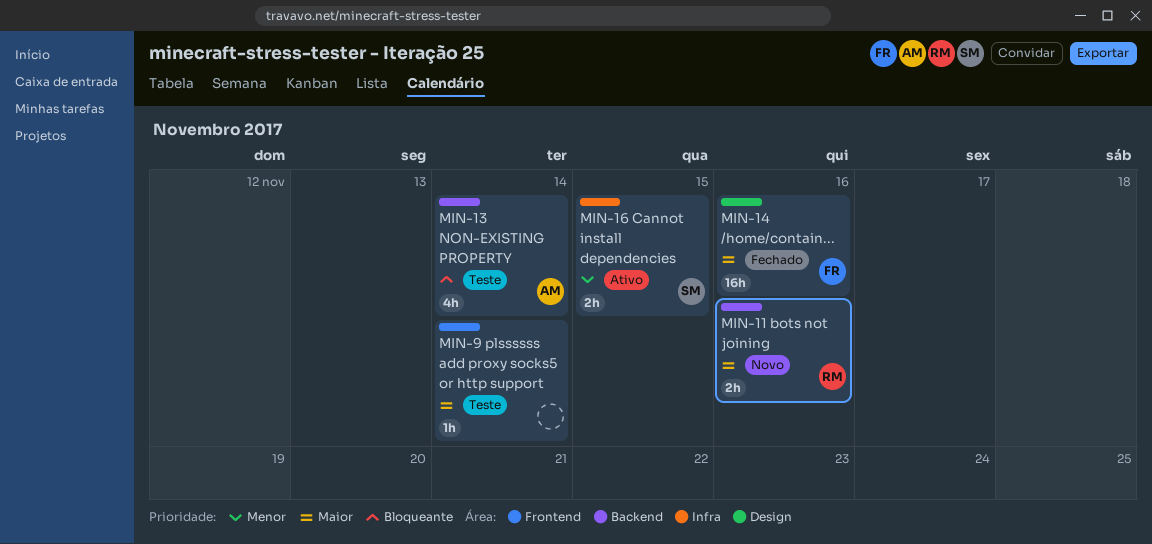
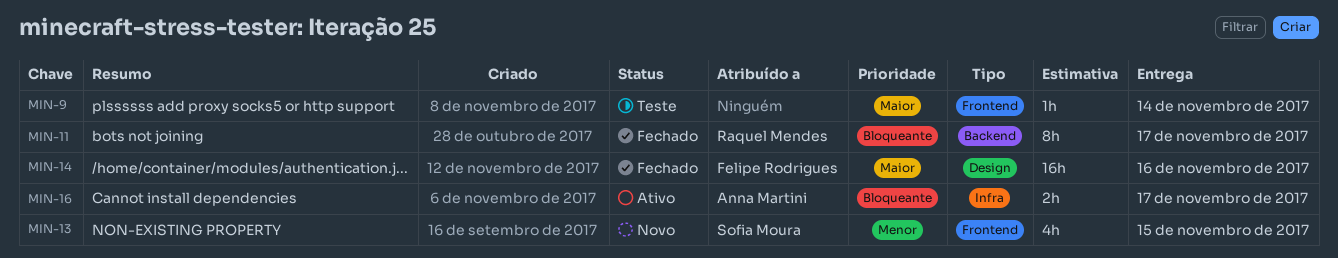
MIN-11, status: Novo -> Fechado
MIN-11, priority: Maior -> Bloqueante
MIN-11, estimate: 2h -> 8h
MIN-11, due: Nov 16 -> Nov 17
MIN-13, status: Teste -> Novo
MIN-13, owner: Anna Martini -> Sofia Moura
MIN-13, priority: Bloqueante -> Menor
MIN-13, label: Backend -> Frontend
MIN-13, due: Nov 14 -> Nov 15
MIN-16, owner: Sofia Moura -> Anna Martini
MIN-16, priority: Menor -> Bloqueante
MIN-16, due: Nov 15 -> Nov 17

